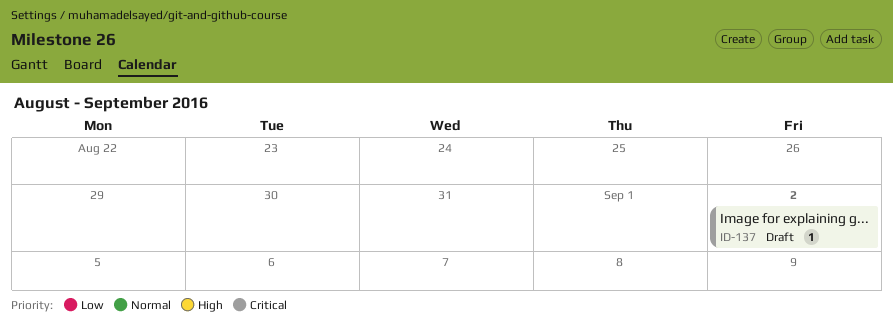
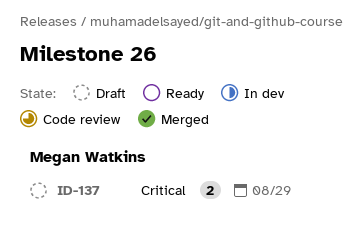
ID-137, estimate: 1 -> 2
ID-137, due: Sep 2 -> Aug 29

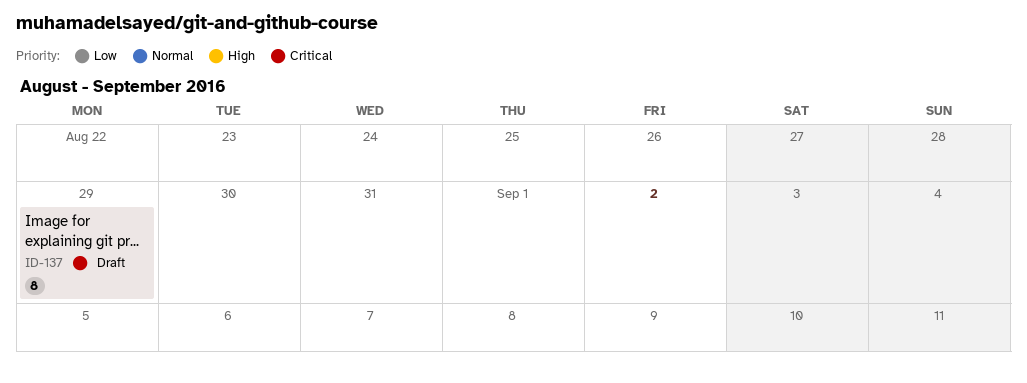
ID-137, estimate: 2 -> 8

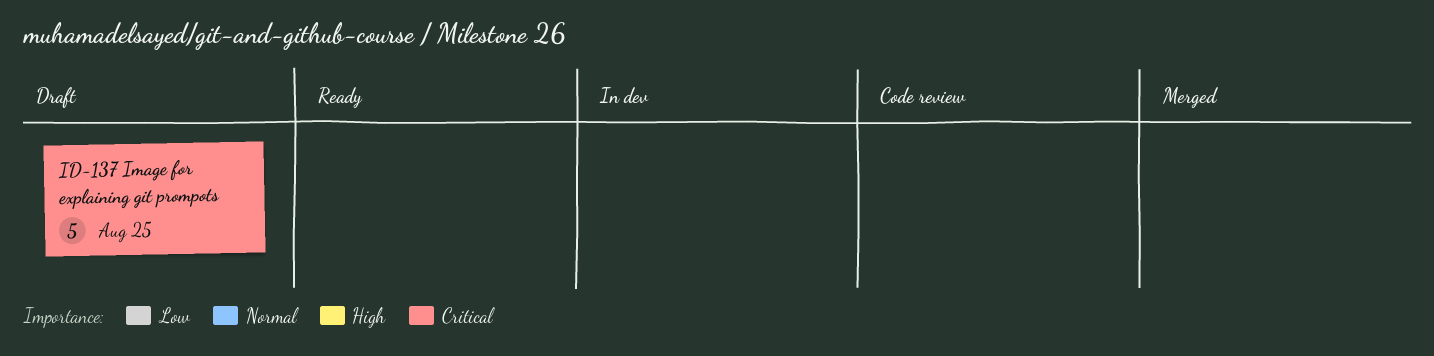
ID-137, estimate: 8 -> 5
ID-137, due: Aug 29 -> Aug 25

